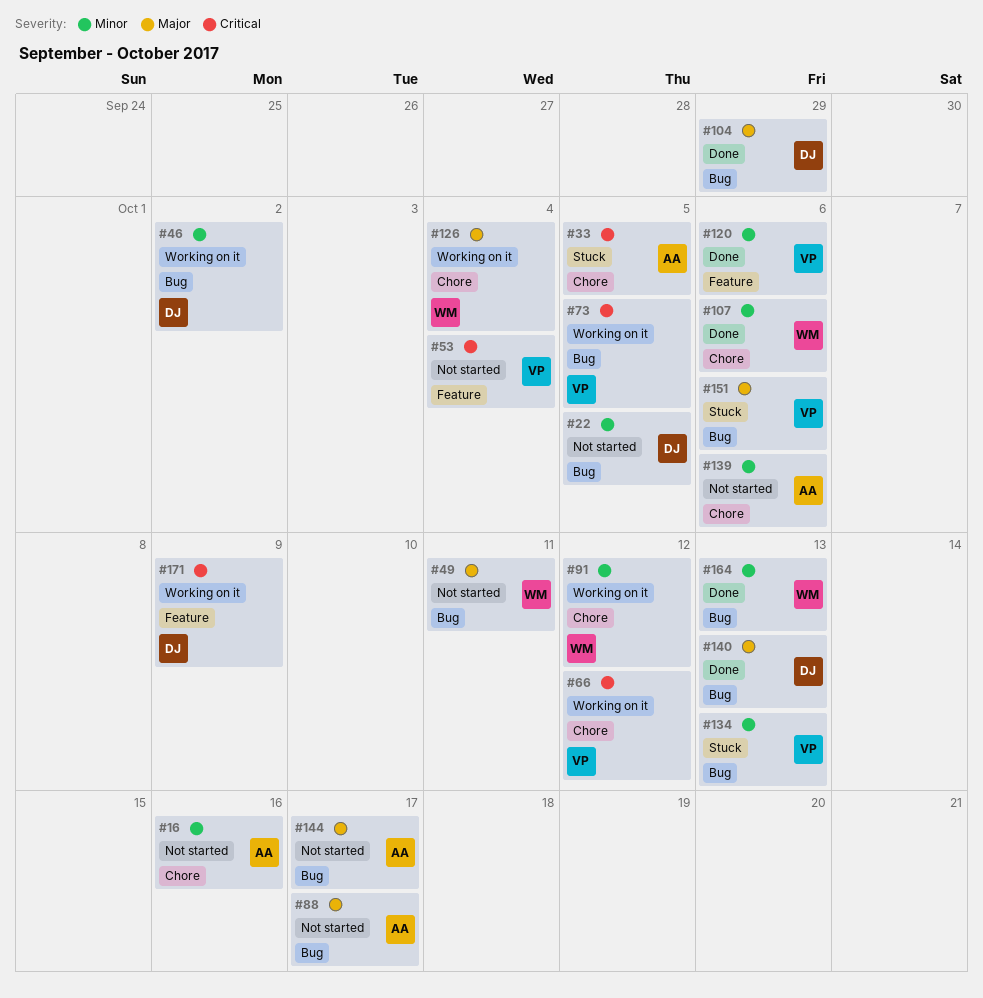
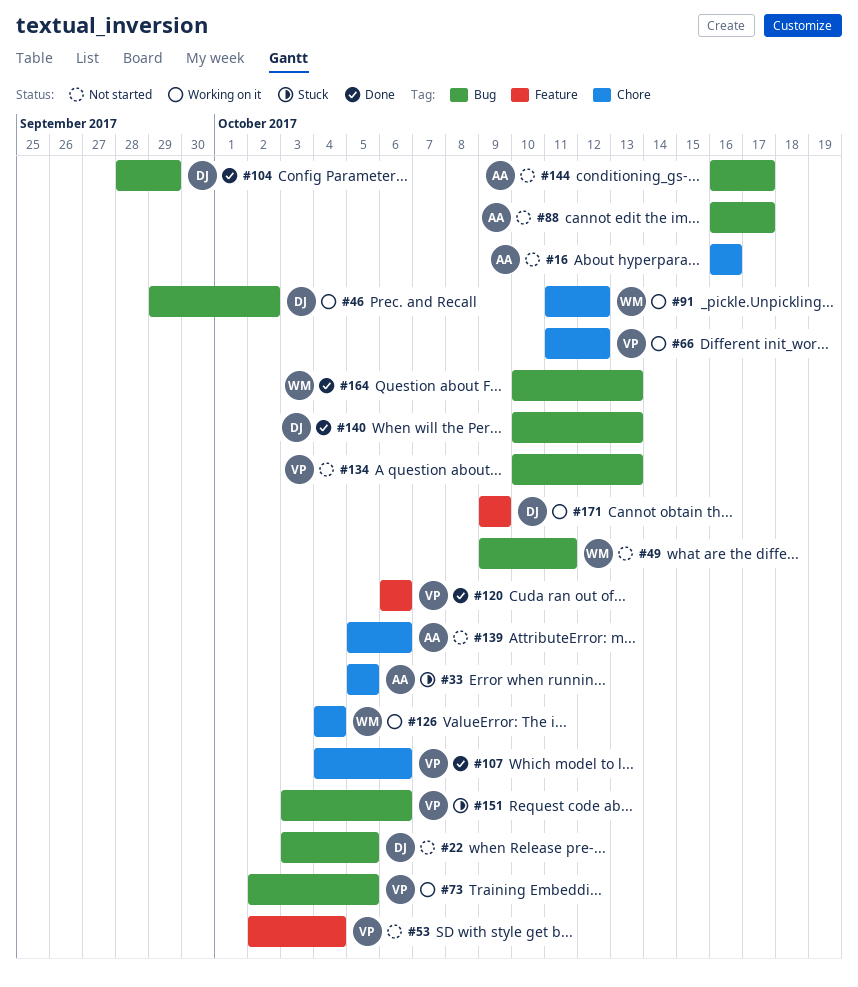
#107, owner: WM -> VP
#134, status: Stuck -> Not started

